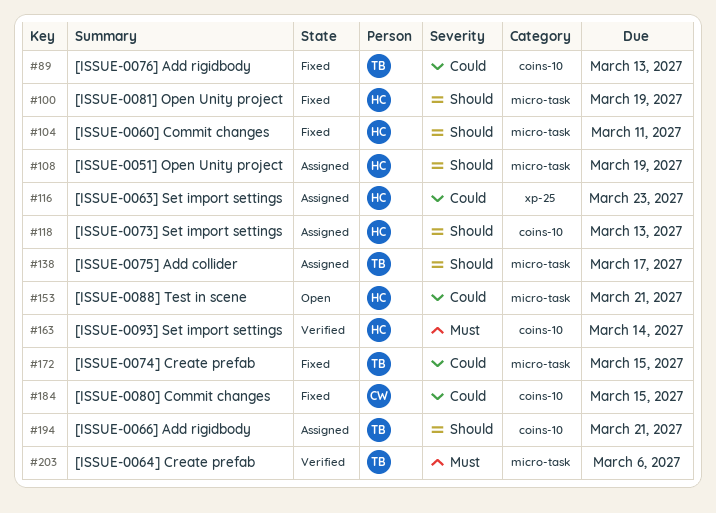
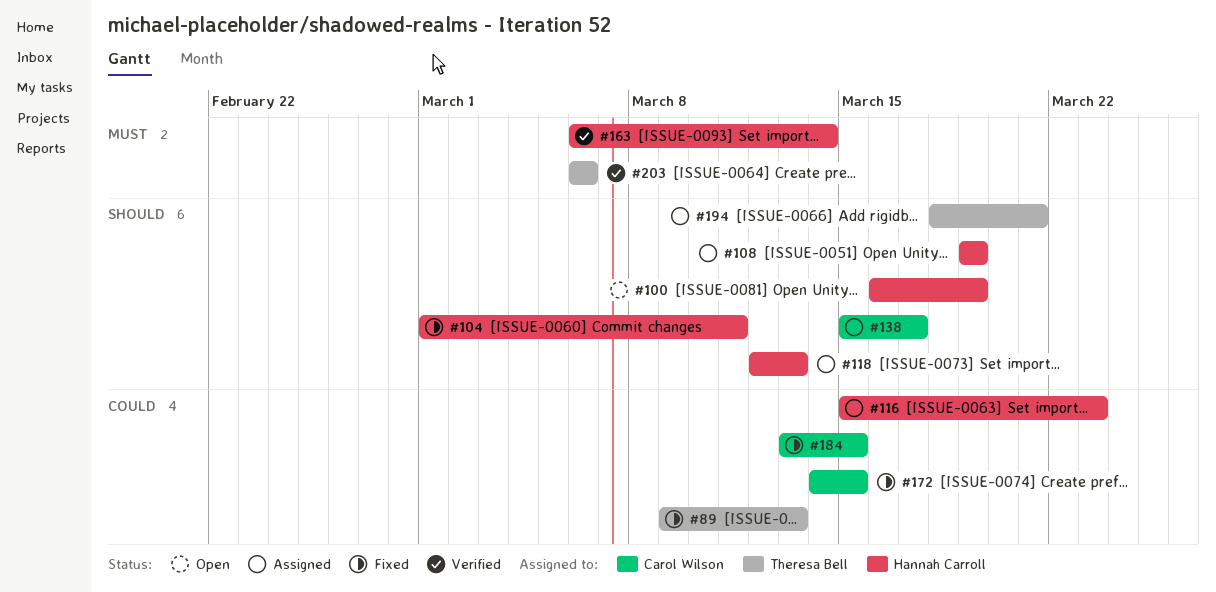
#100, status: Fixed -> Open
#138, owner: Theresa Bell -> Carol Wilson
#153: present -> none
#172, owner: Theresa Bell -> Carol Wilson

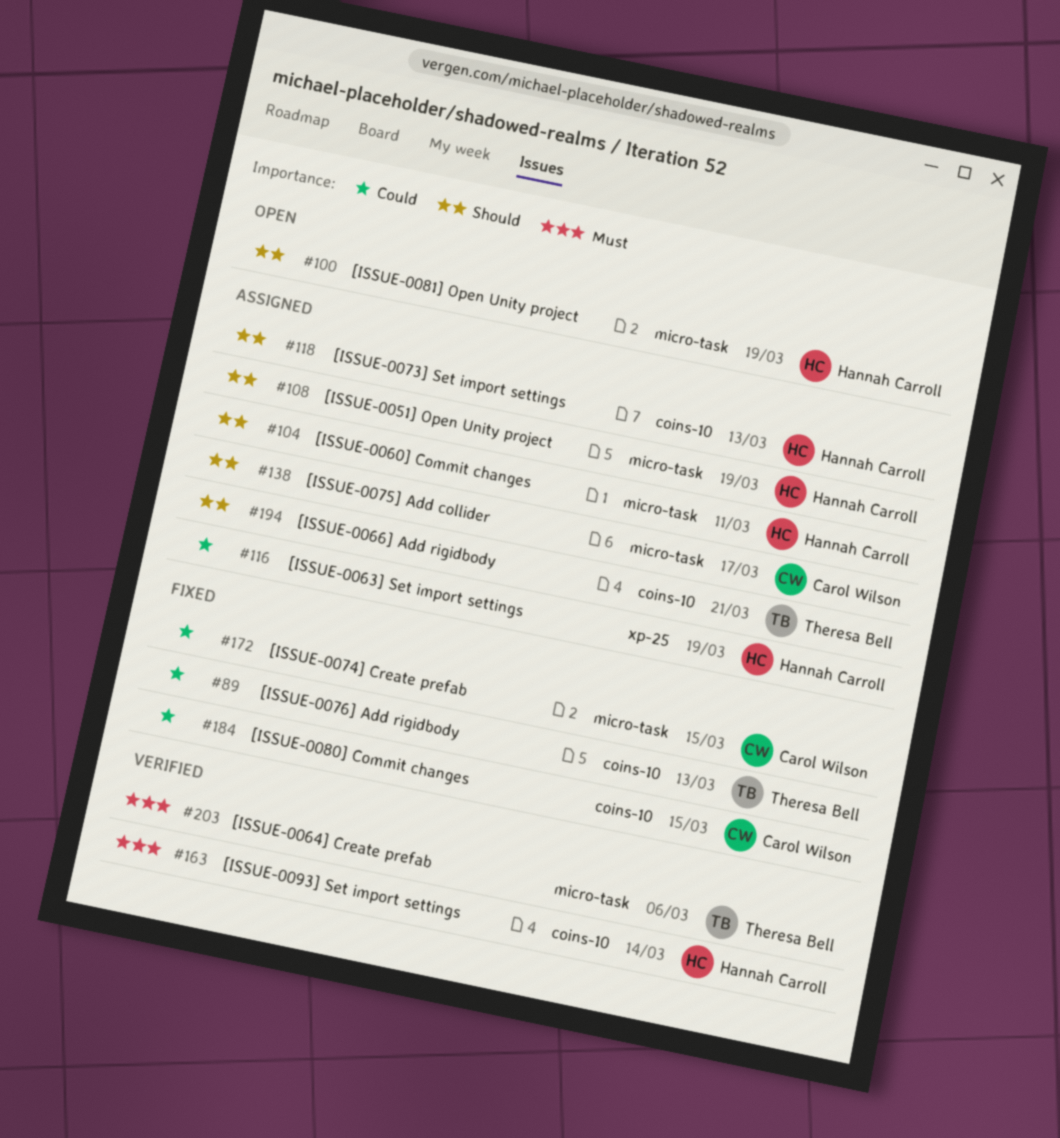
#104, status: Fixed -> Assigned
#116, due: Mar 23 -> Mar 19

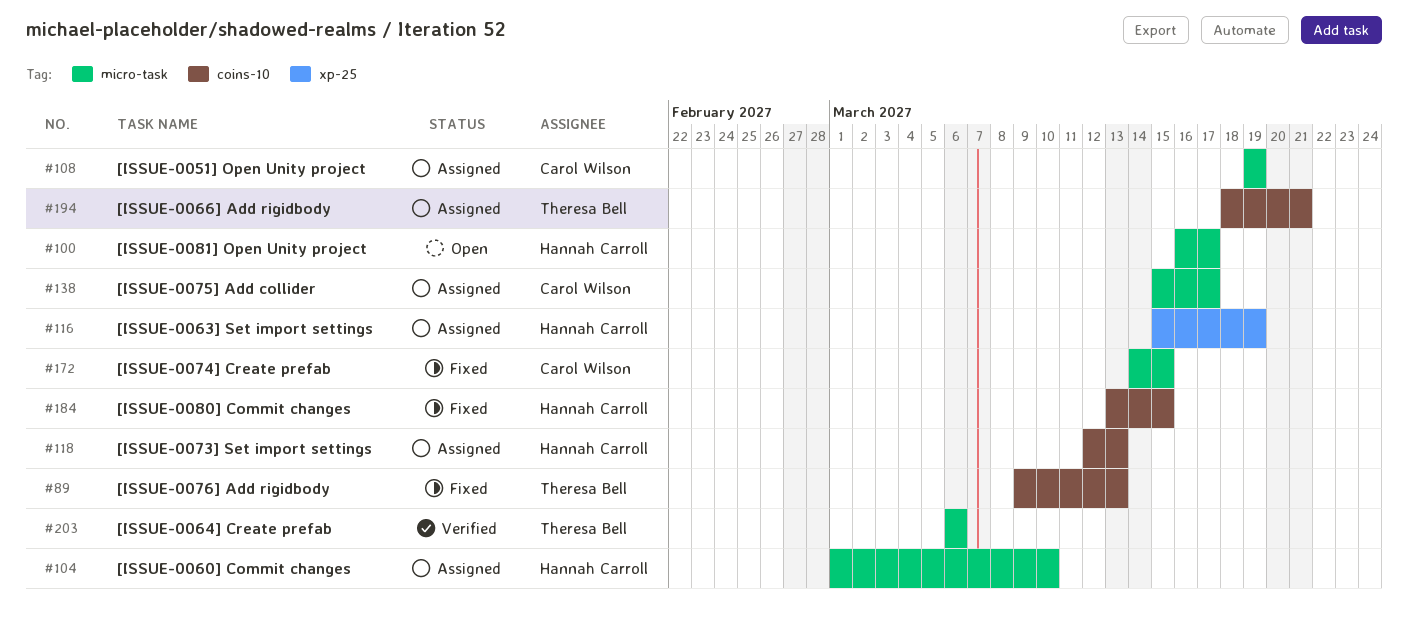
#100, due: Mar 19 -> Mar 17
#104, due: Mar 11 -> Mar 10
#108, owner: Hannah Carroll -> Carol Wilson
#163: present -> none
#184, owner: Carol Wilson -> Hannah Carroll

